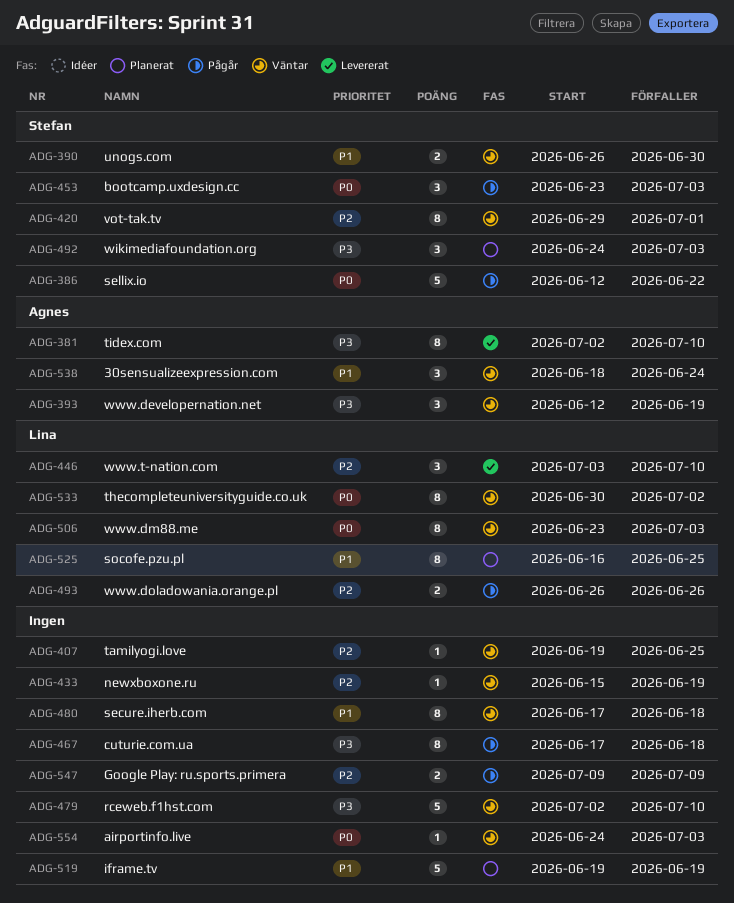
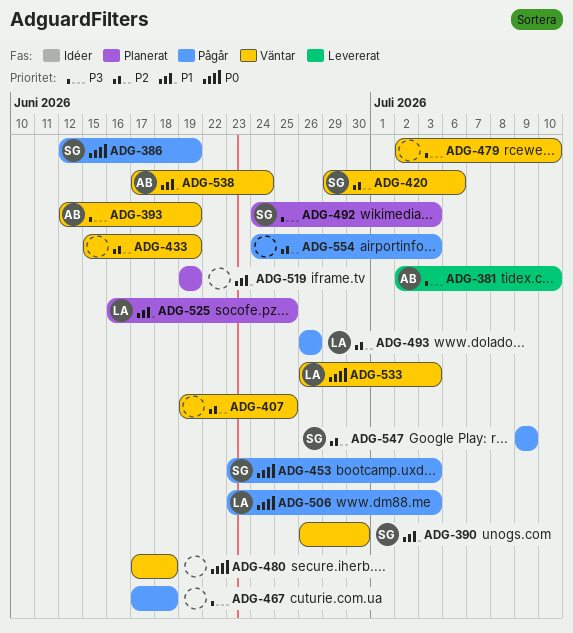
ADG-386, due: Jun 22 -> Jun 19
ADG-420, due: Jul 1 -> Jul 6
ADG-446: present -> none
ADG-480, priority: P1 -> P0
ADG-506, status: Väntar -> Pågår
ADG-533, start: Jun 30 -> Jun 26
ADG-533, due: Jul 2 -> Jul 3
ADG-538, start: Jun 18 -> Jun 17
ADG-547, owner: none -> Stefan
ADG-554, status: Väntar -> Pågår
ADG-554, priority: P0 -> P2

